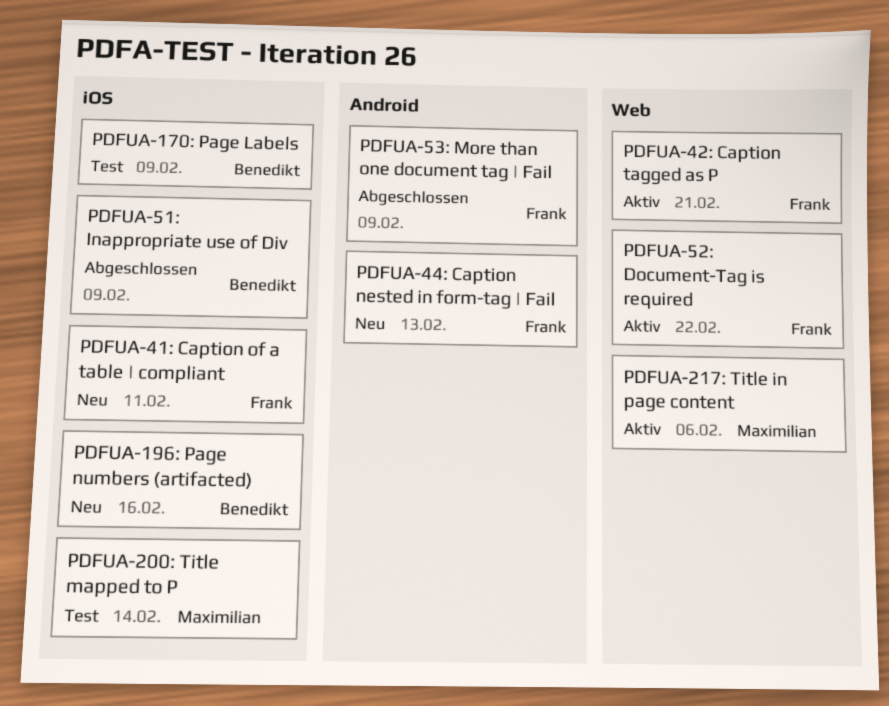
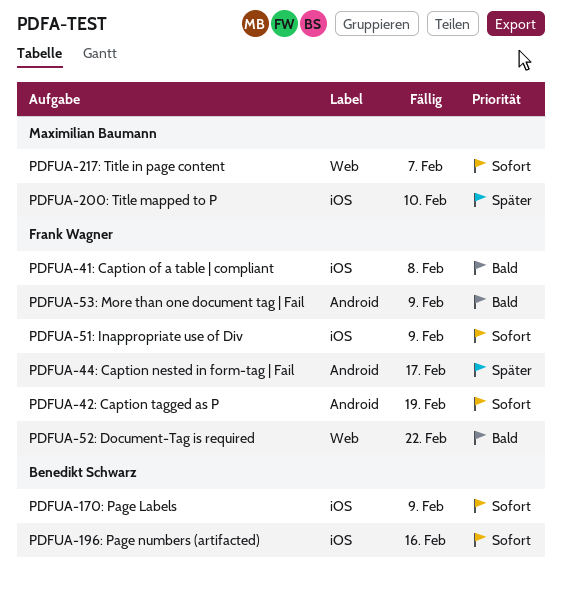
PDFUA-200: Title mapped to P, due: Feb 14 -> Feb 10
PDFUA-217: Title in page content, due: Feb 6 -> Feb 7
PDFUA-41: Caption of a table | compliant, due: Feb 11 -> Feb 8
PDFUA-42: Caption tagged as P, label: Web -> Android
PDFUA-42: Caption tagged as P, due: Feb 21 -> Feb 19
PDFUA-44: Caption nested in form-tag | Fail, due: Feb 13 -> Feb 17
PDFUA-51: Inappropriate use of Div, owner: Benedikt Schwarz -> Frank Wagner

